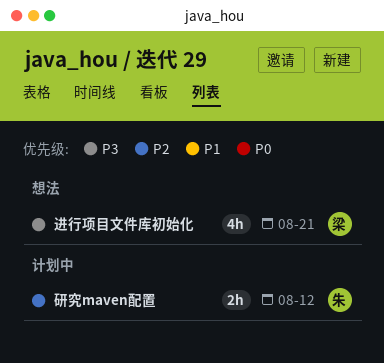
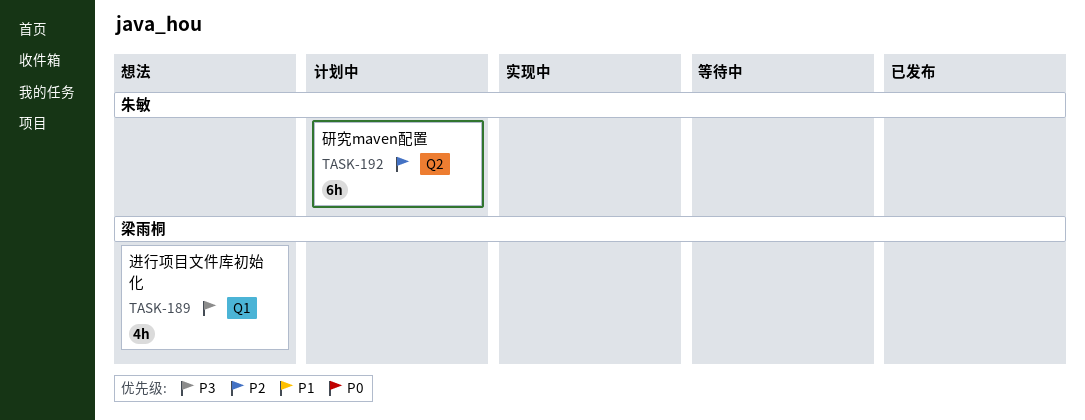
研究maven配置, estimate: 2h -> 6h

